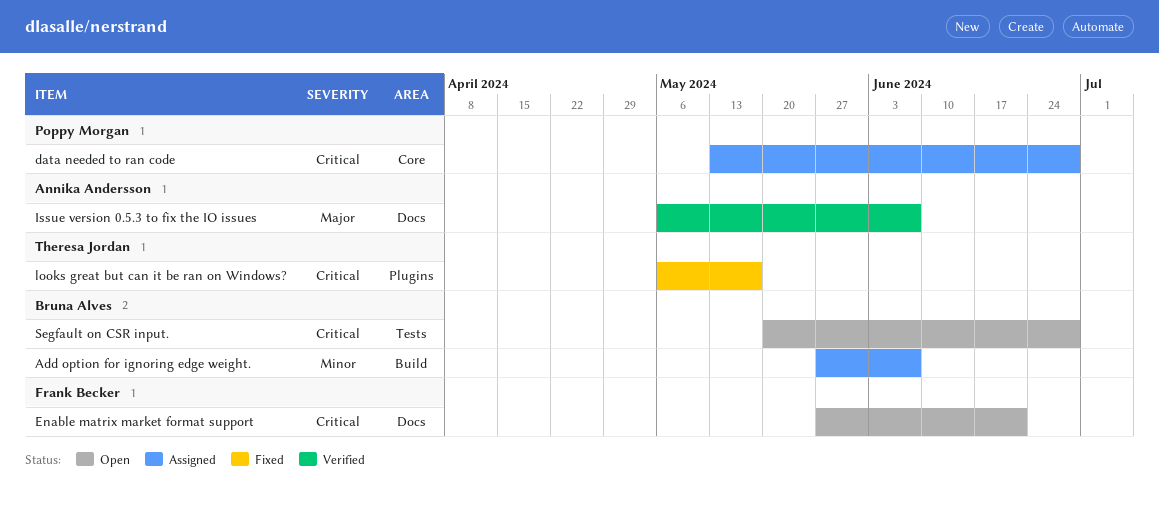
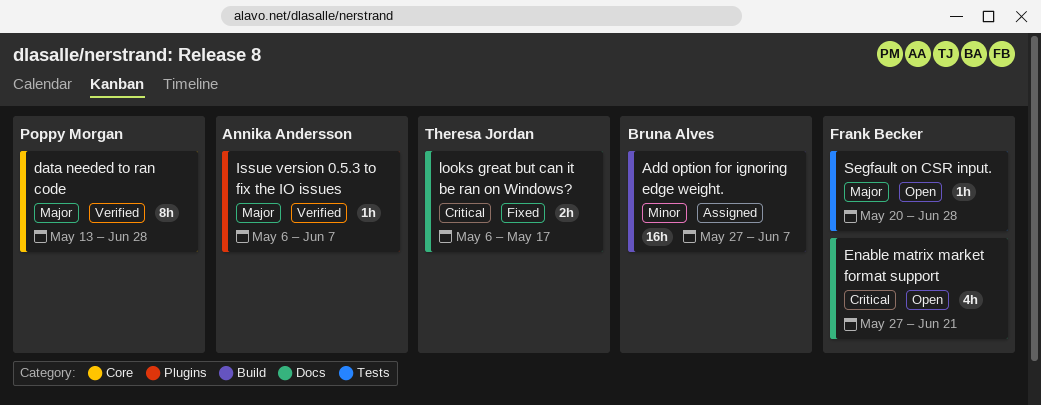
data needed to ran code, status: Assigned -> Verified
data needed to ran code, priority: Critical -> Major
Issue version 0.5.3 to fix the IO issues, label: Docs -> Plugins
looks great but can it be ran on Windows?, label: Plugins -> Docs
Segfault on CSR input., owner: Bruna Alves -> Frank Becker
Segfault on CSR input., priority: Critical -> Major

